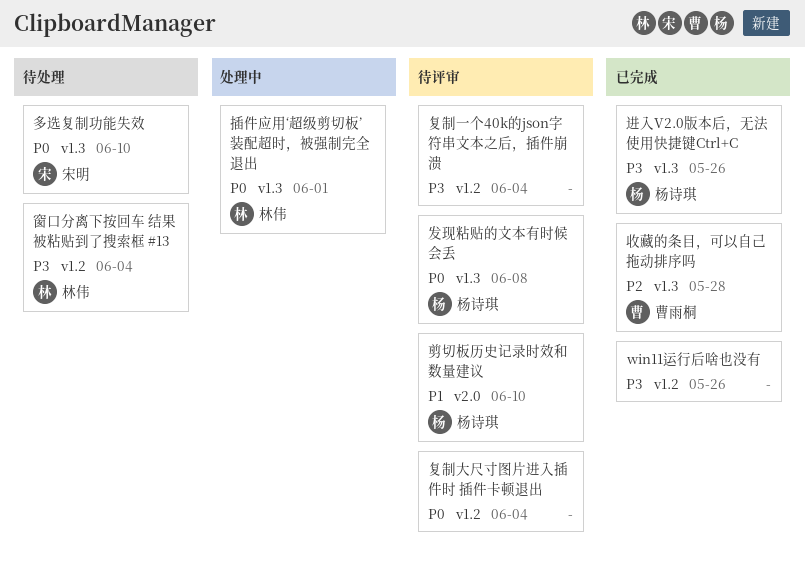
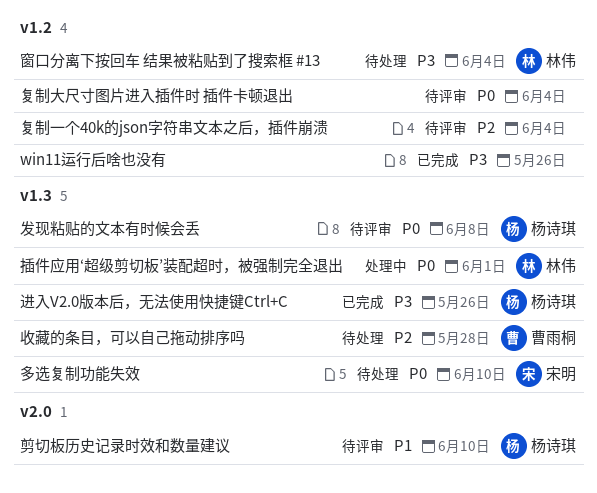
复制一个40k的json字符串文本之后，插件崩溃, priority: P3 -> P2
收藏的条目，可以自己拖动排序吗, status: 已完成 -> 待处理

